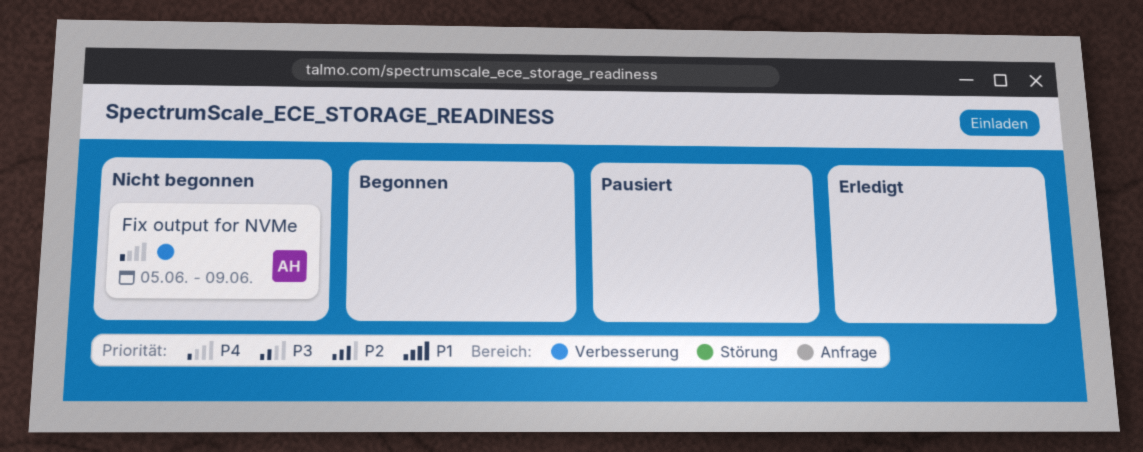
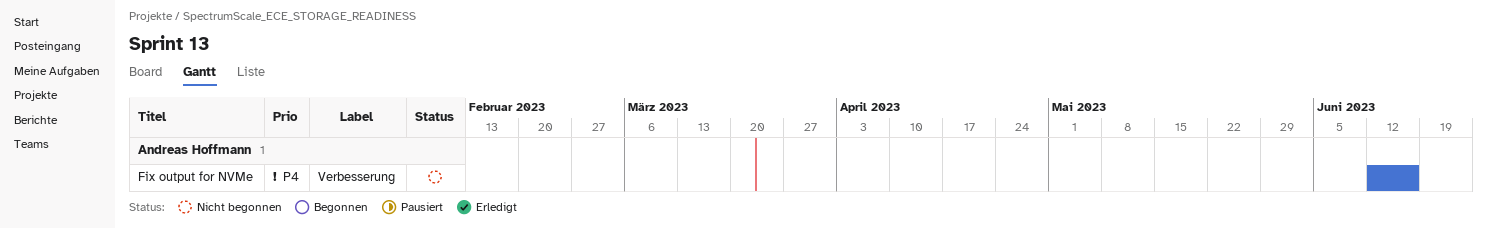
Fix output for NVMe, start: Jun 5 -> Jun 12
Fix output for NVMe, due: Jun 9 -> Jun 16

